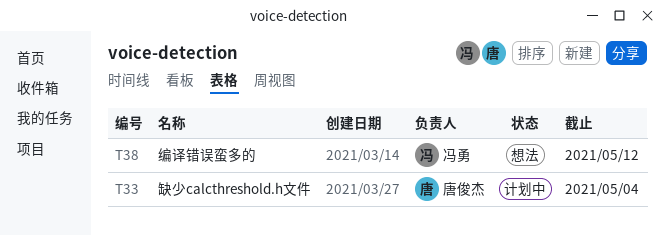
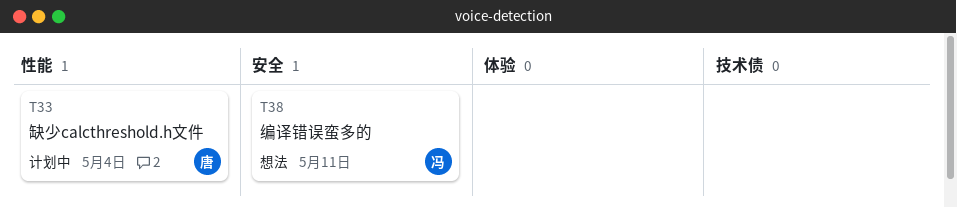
T38, due: May 12 -> May 11

